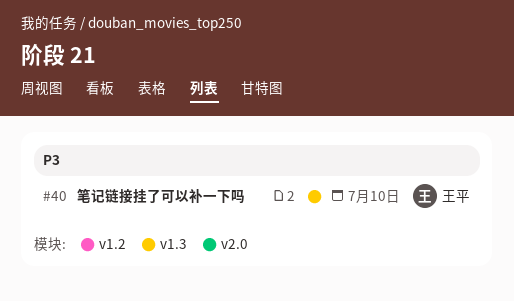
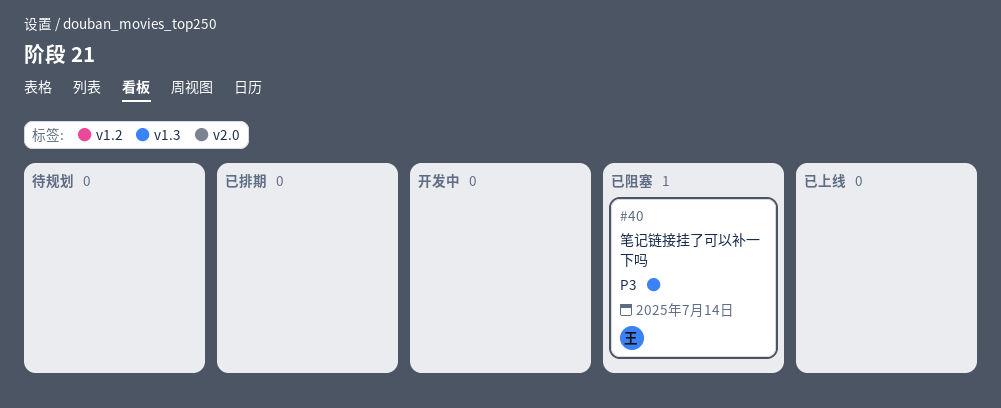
#40, due: Jul 10 -> Jul 14

